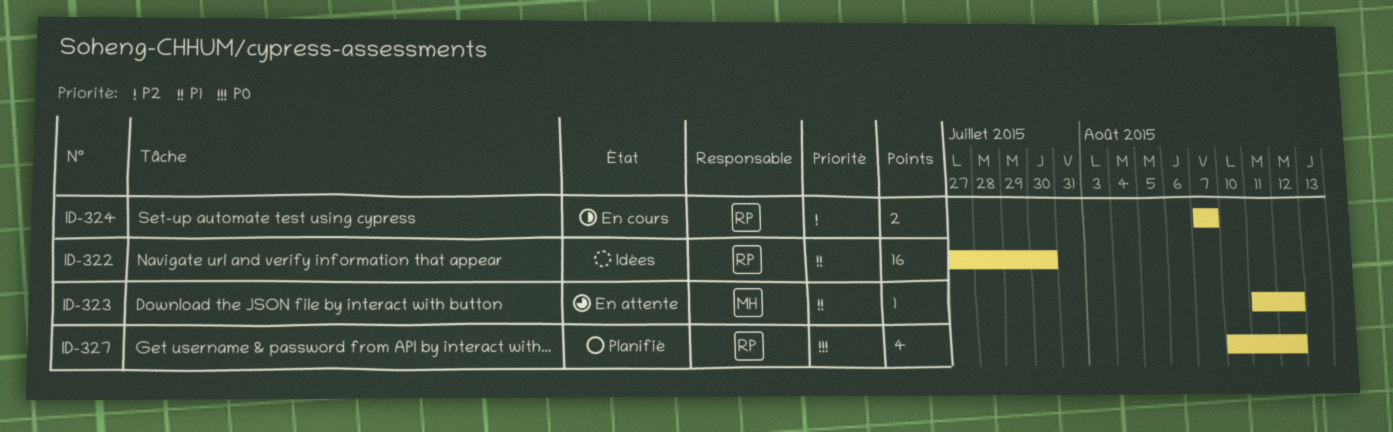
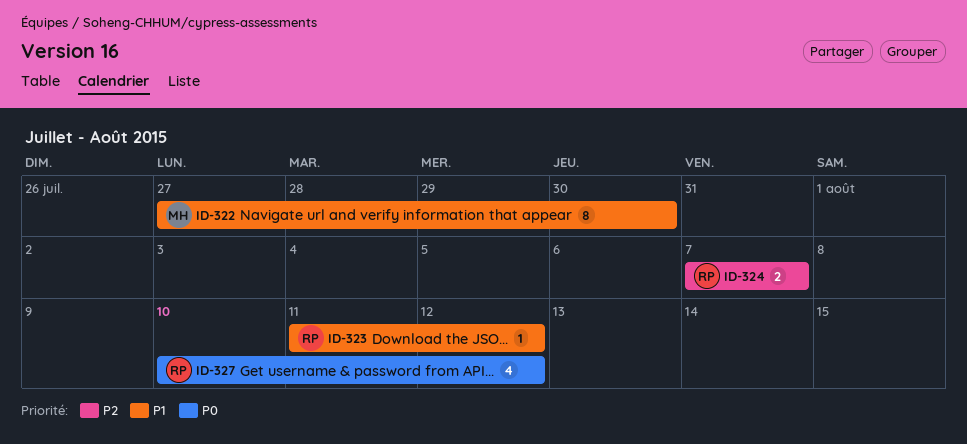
ID-322, owner: RP -> MH
ID-322, estimate: 16 -> 8
ID-323, owner: MH -> RP

